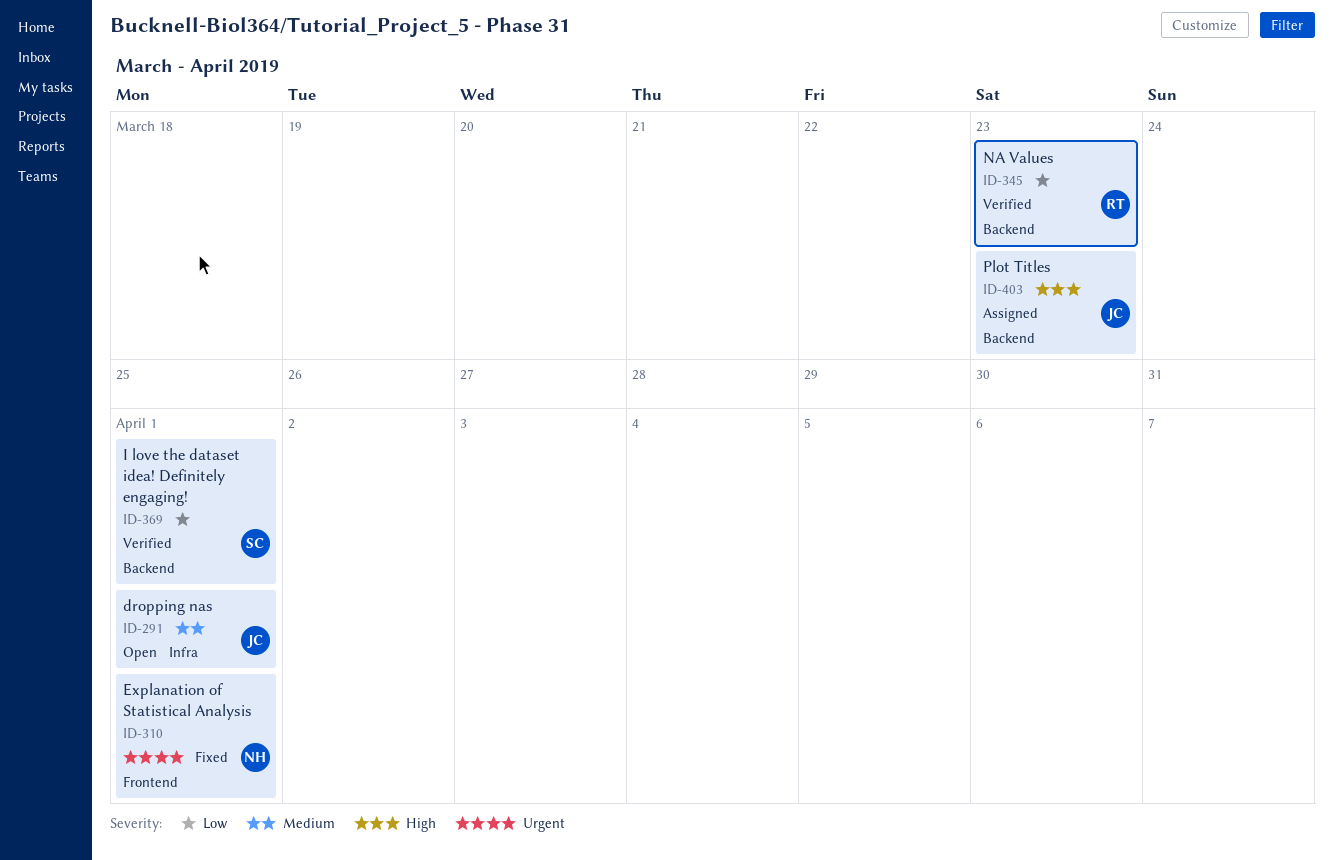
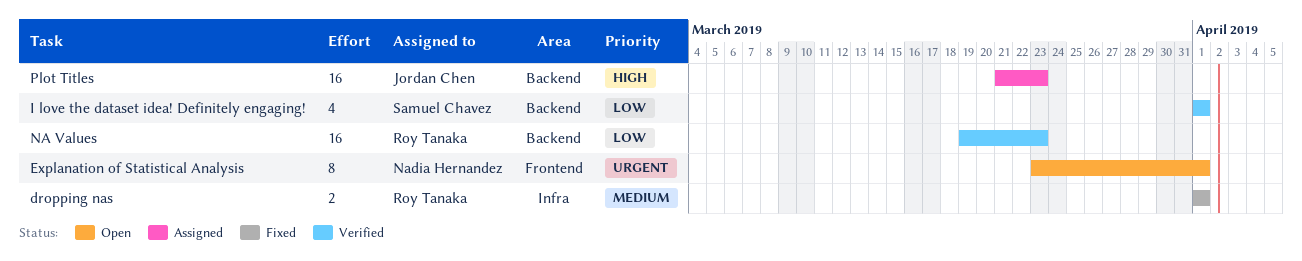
dropping nas, status: Open -> Fixed
dropping nas, owner: Jordan Chen -> Roy Tanaka
Explanation of Statistical Analysis, status: Fixed -> Open

